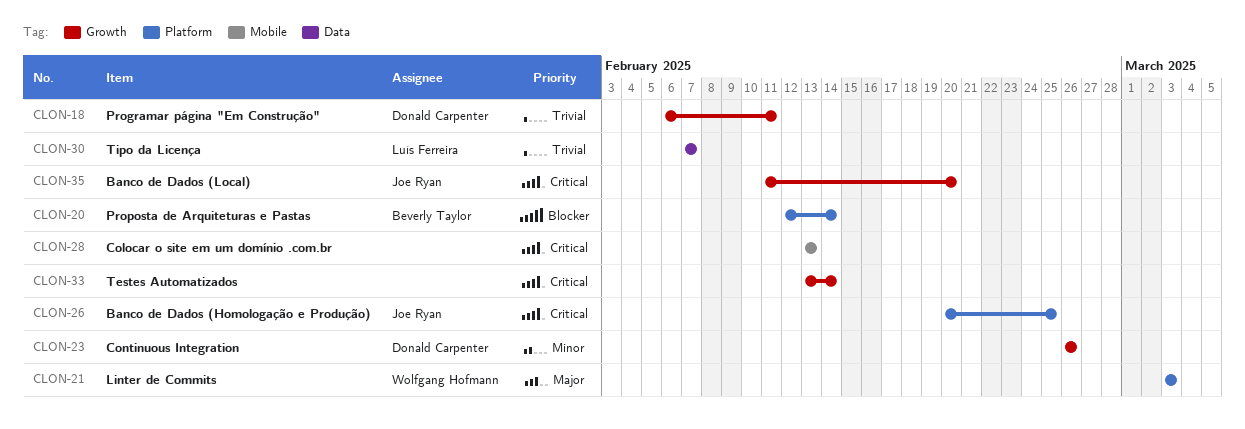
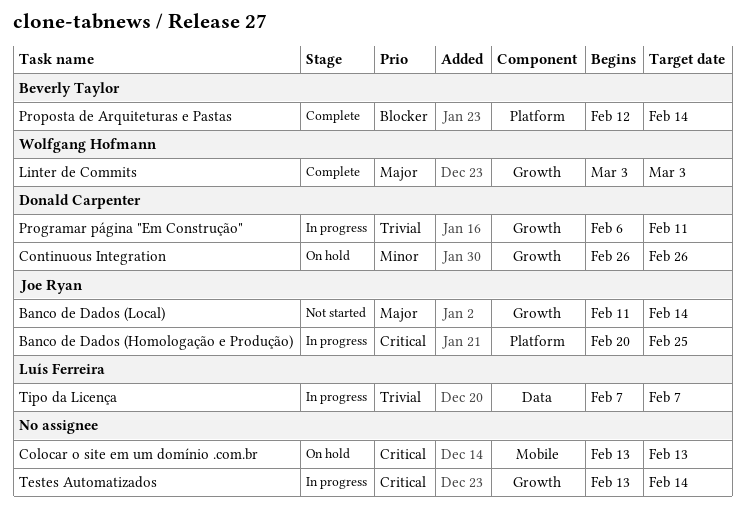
Banco de Dados (Local), priority: Critical -> Major
Banco de Dados (Local), due: Feb 20 -> Feb 14
Linter de Commits, label: Platform -> Growth

